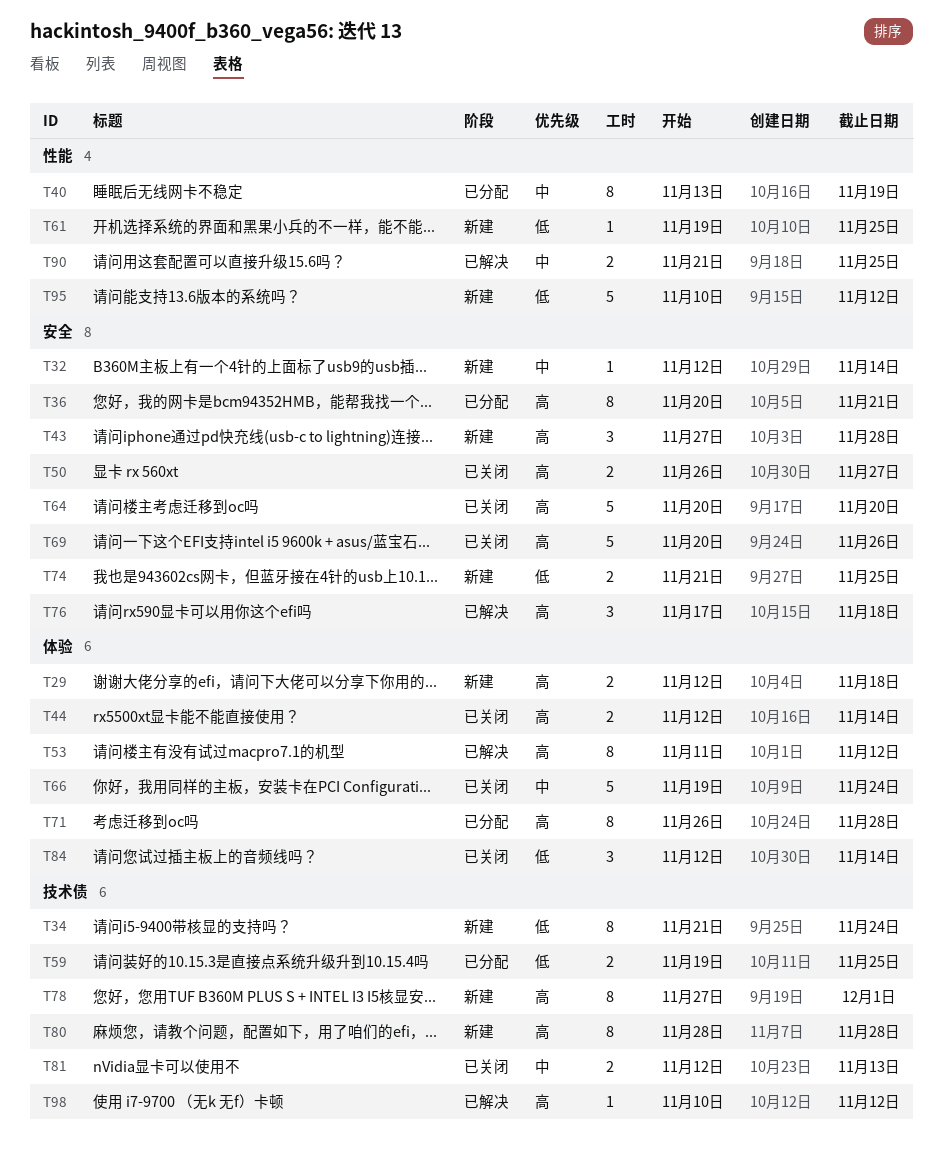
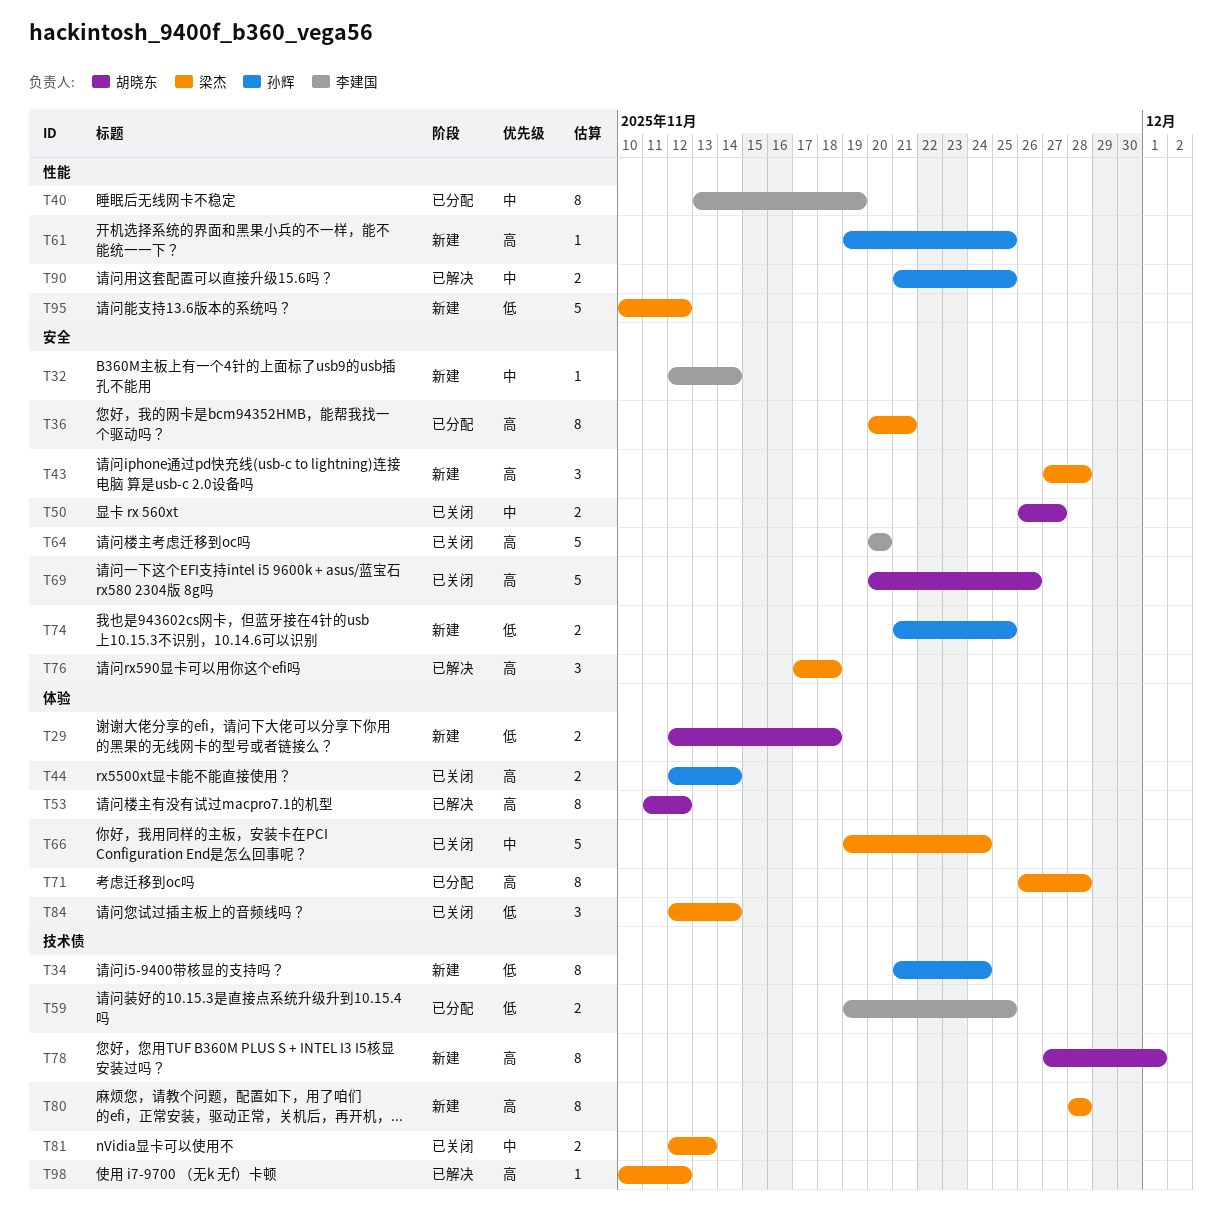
T29, priority: 高 -> 低
T50, priority: 高 -> 中
T61, priority: 低 -> 高

